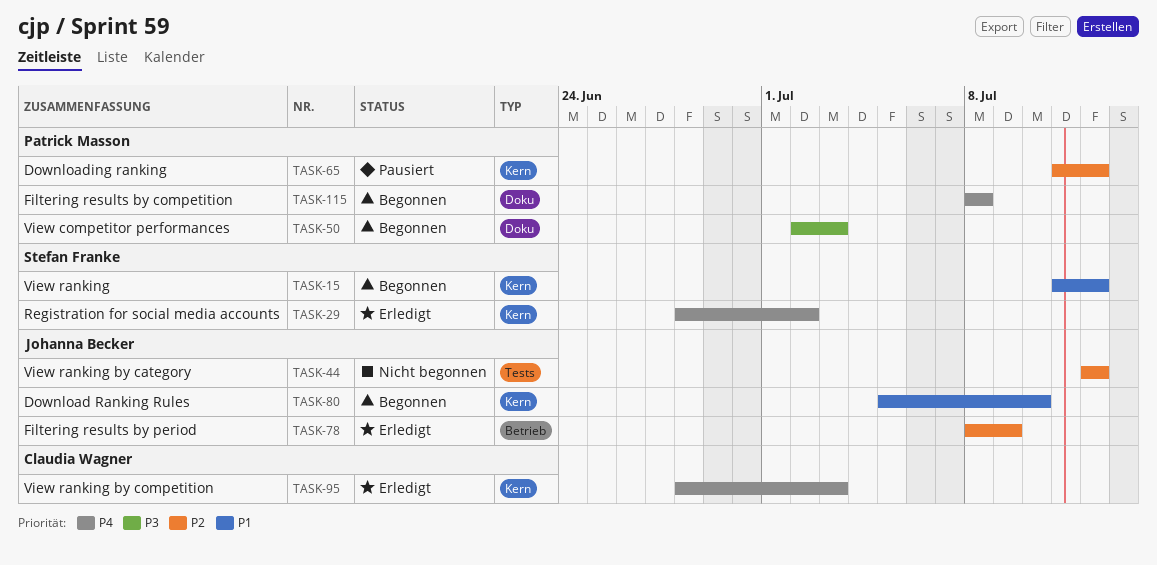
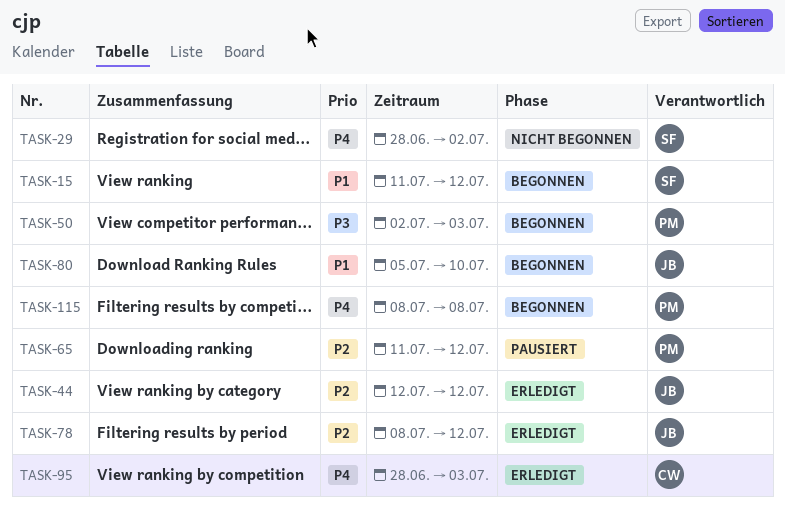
TASK-29, status: Erledigt -> Nicht begonnen
TASK-44, status: Nicht begonnen -> Erledigt
TASK-78, due: Jul 9 -> Jul 12

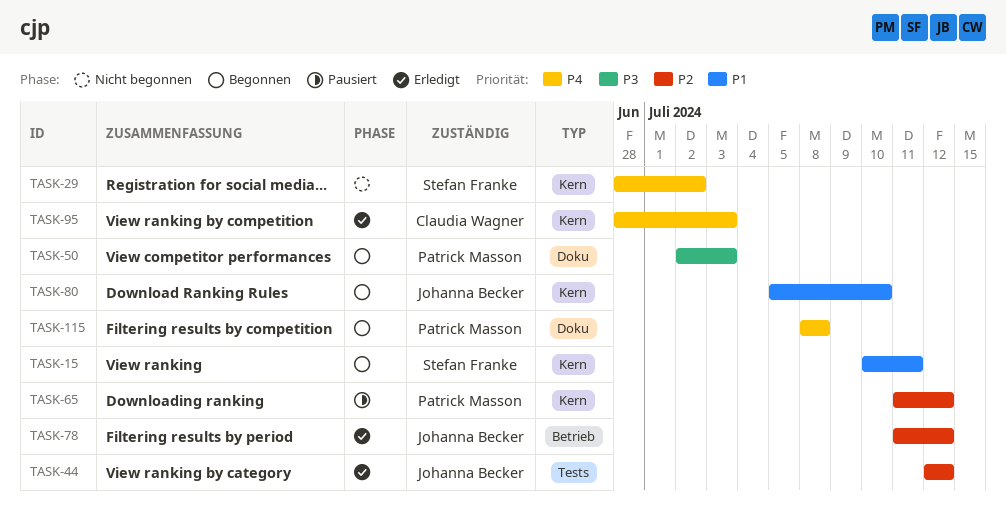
TASK-15, start: Jul 11 -> Jul 10
TASK-15, due: Jul 12 -> Jul 11
TASK-78, start: Jul 8 -> Jul 11

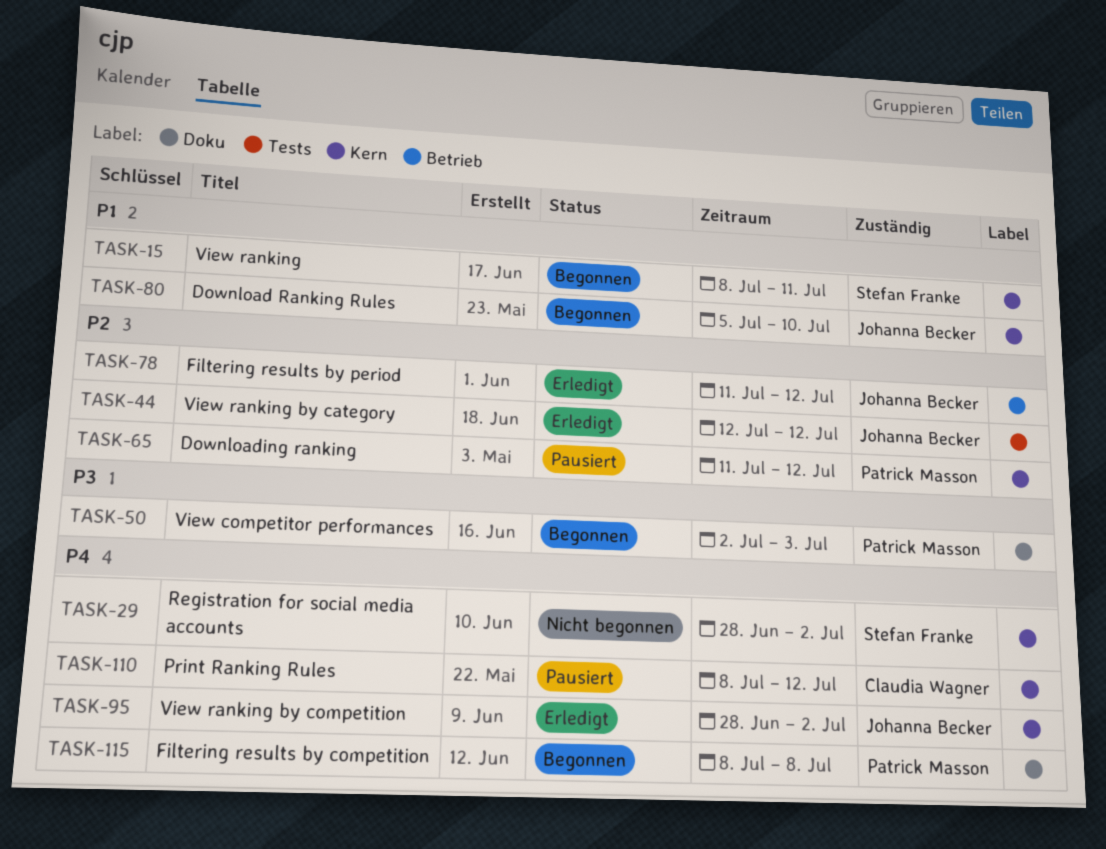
TASK-15, start: Jul 10 -> Jul 8
TASK-95, owner: Claudia Wagner -> Johanna Becker
TASK-95, due: Jul 3 -> Jul 2
TASK-110: none -> present

